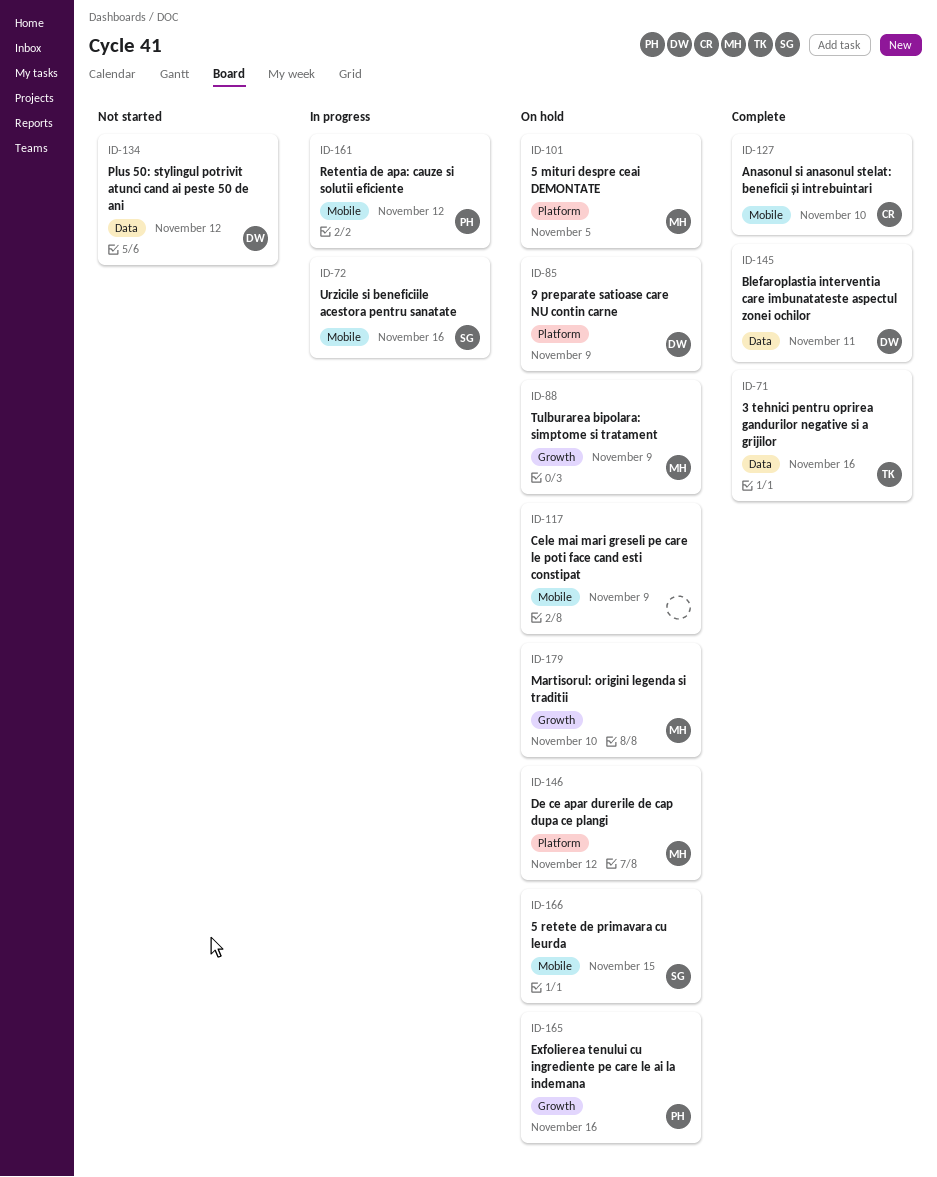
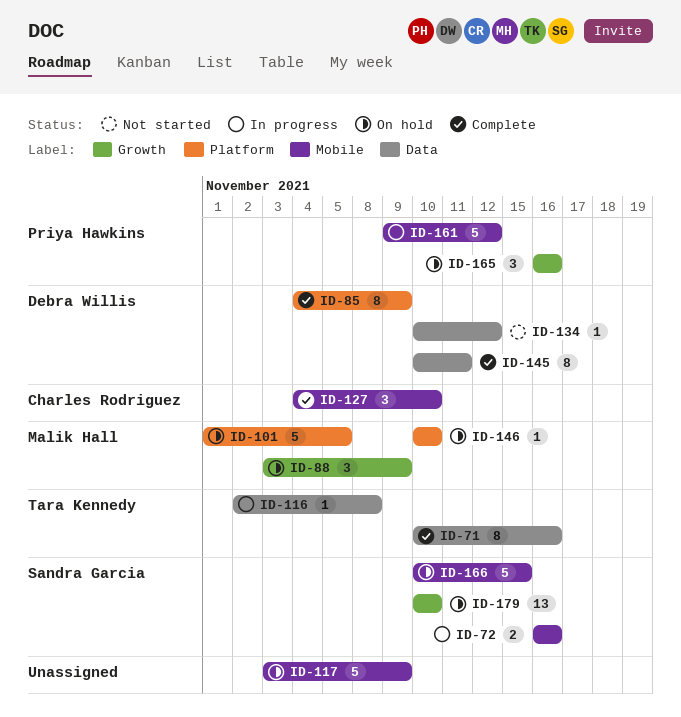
ID-85, status: On hold -> Complete
ID-116: none -> present
ID-146, due: Nov 12 -> Nov 10
ID-179, owner: Malik Hall -> Sandra Garcia

